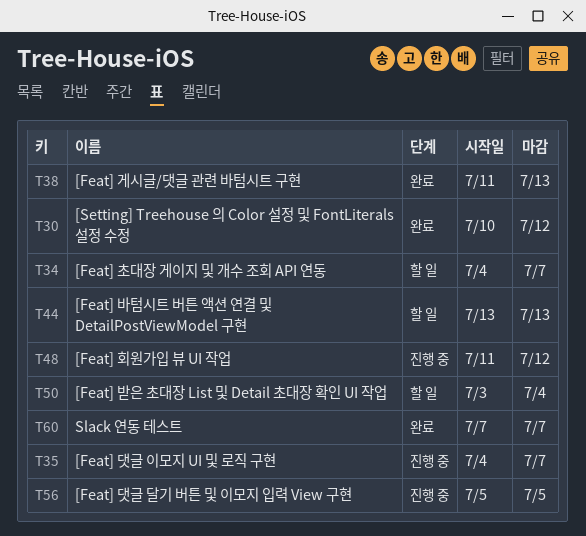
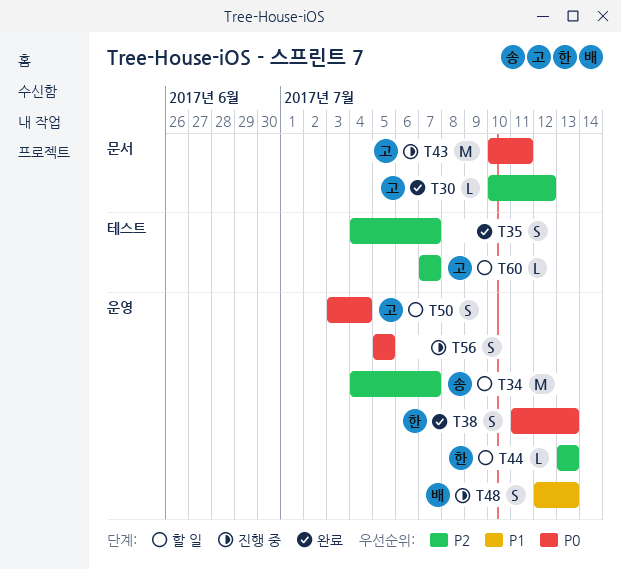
T35, status: 진행 중 -> 완료
T43: none -> present
T48, start: Jul 11 -> Jul 12
T48, due: Jul 12 -> Jul 13
T60, status: 완료 -> 할 일

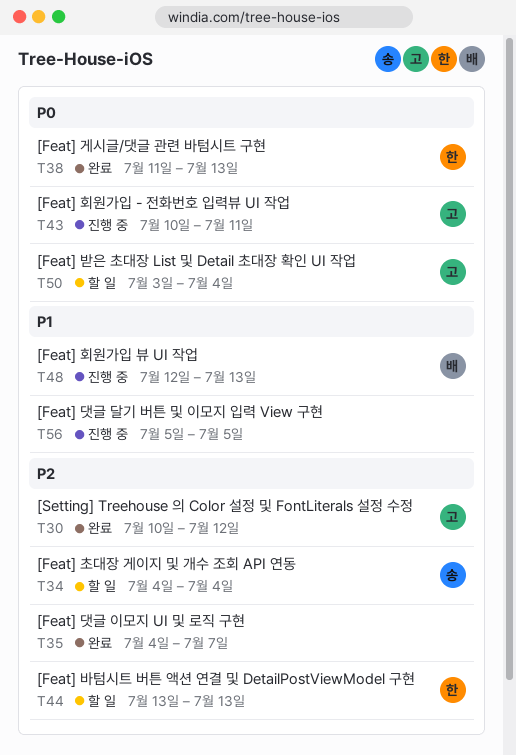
T34, due: Jul 7 -> Jul 4
T56, priority: P0 -> P1
T60: present -> none

